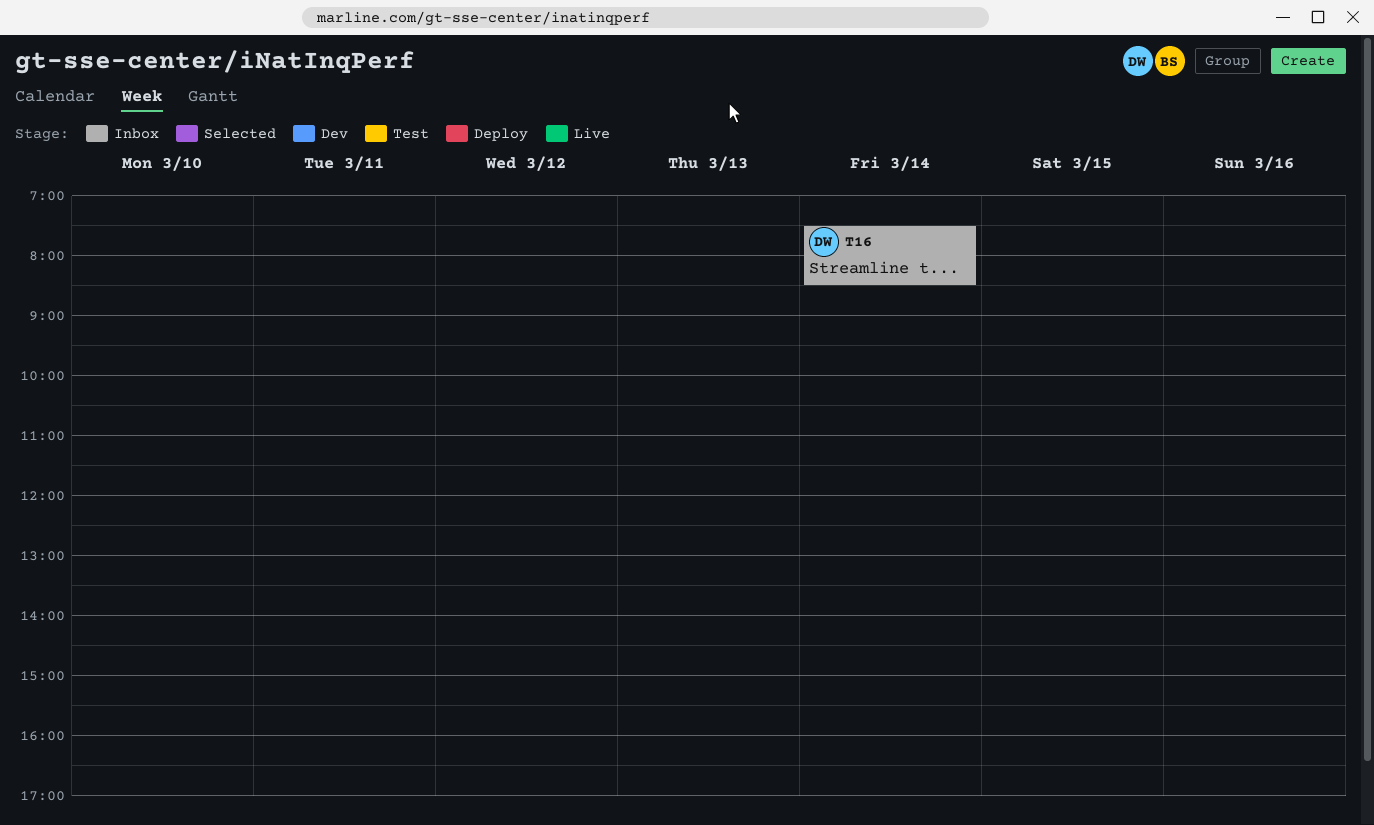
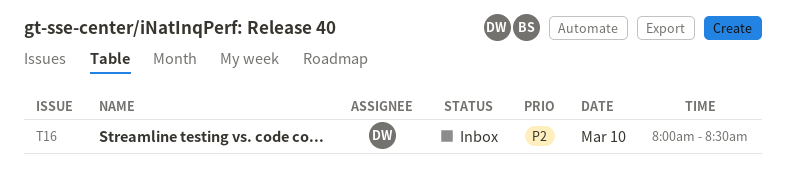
T16, day: Mar 14 -> Mar 10
T16, begins: 07:30 -> 08:00

